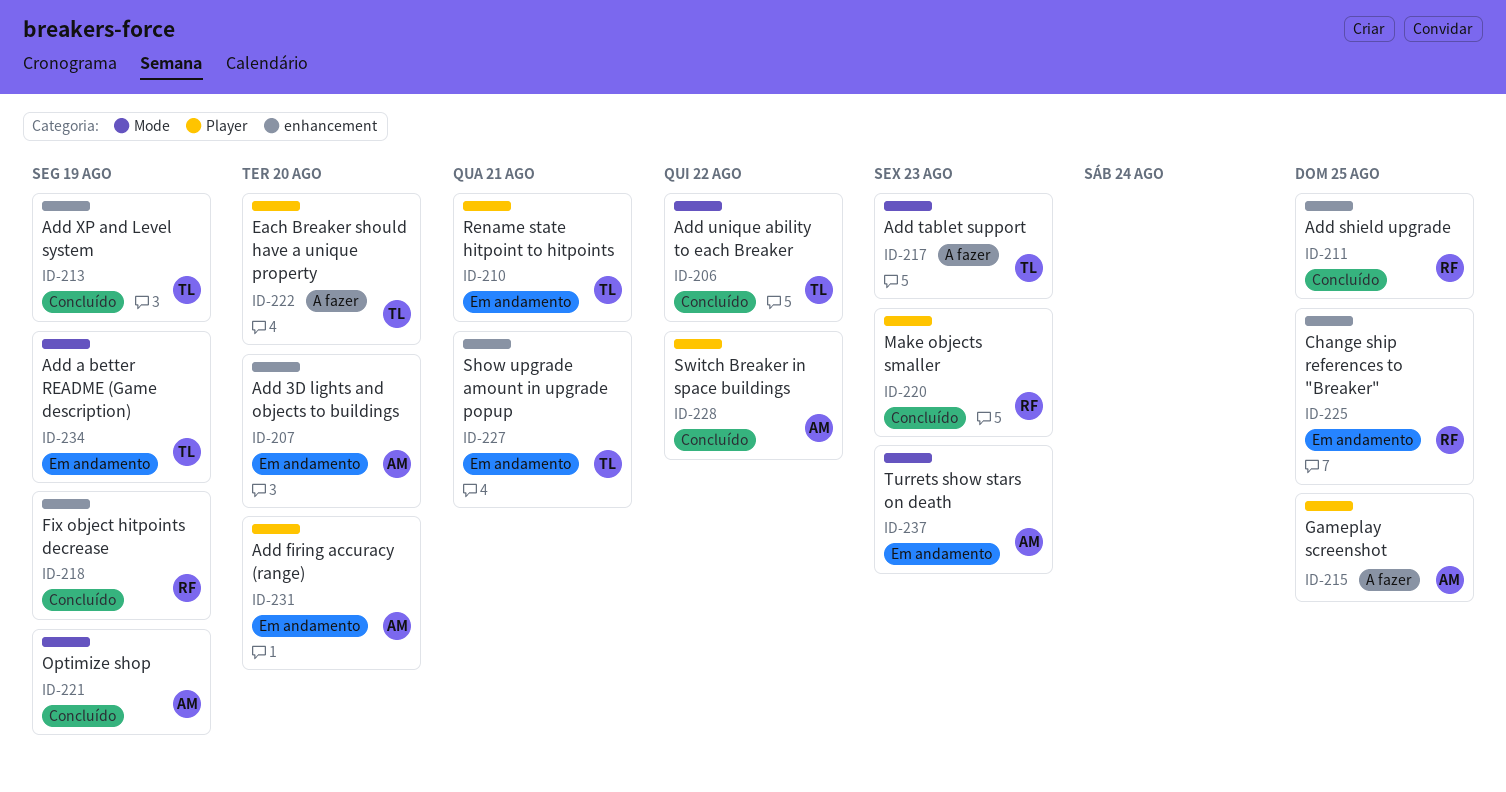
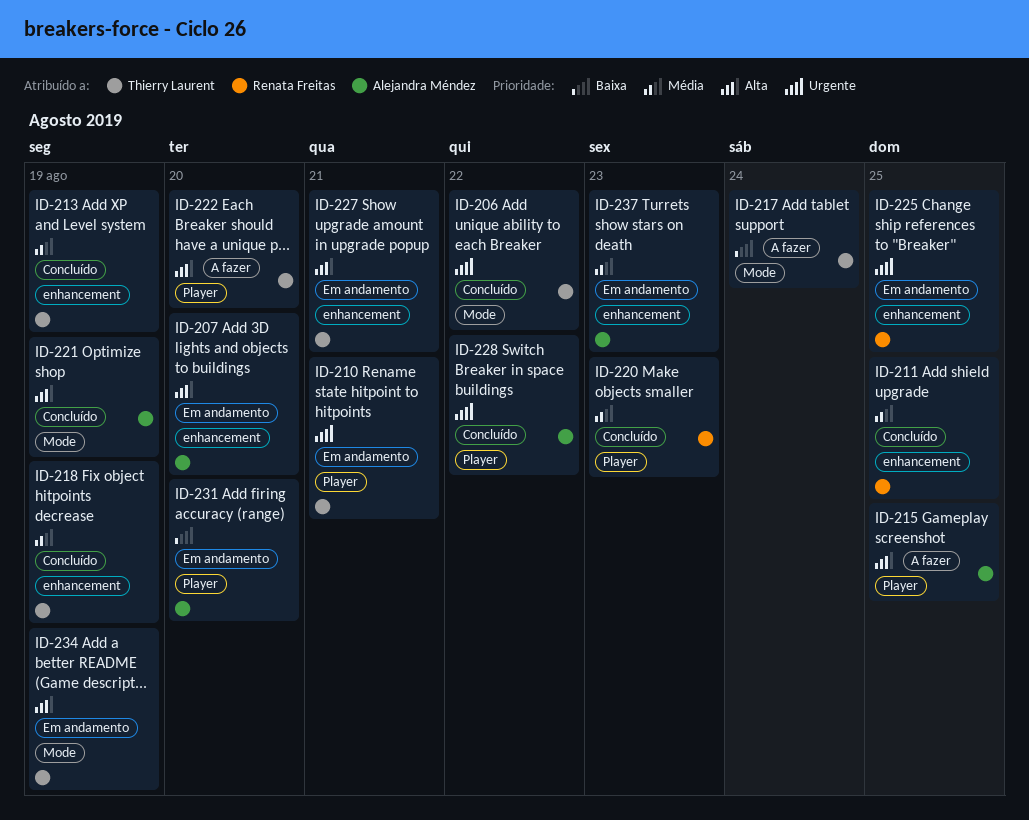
ID-217, due: Aug 23 -> Aug 24
ID-218, owner: Renata Freitas -> Thierry Laurent
ID-237, label: Mode -> enhancement

